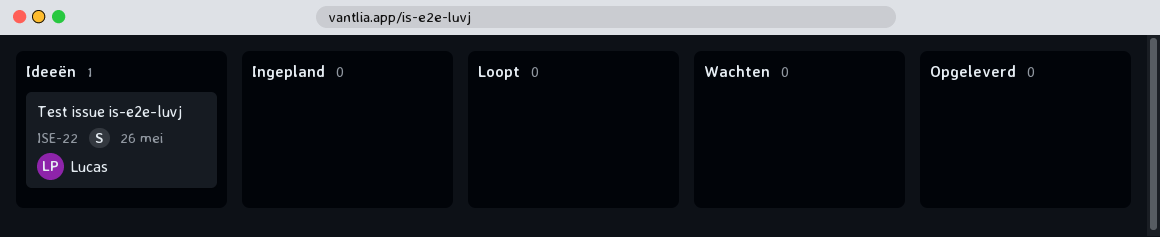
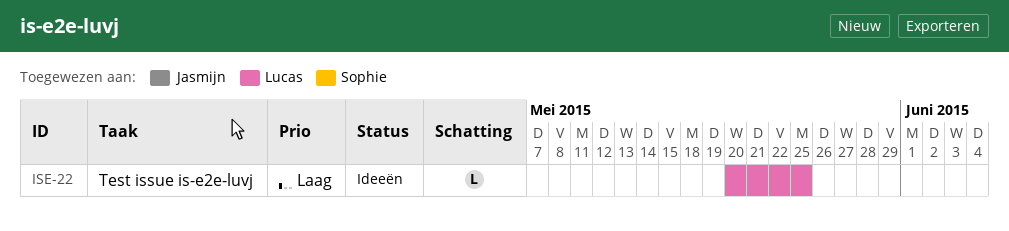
ISE-22, estimate: S -> L
ISE-22, due: May 26 -> May 25

